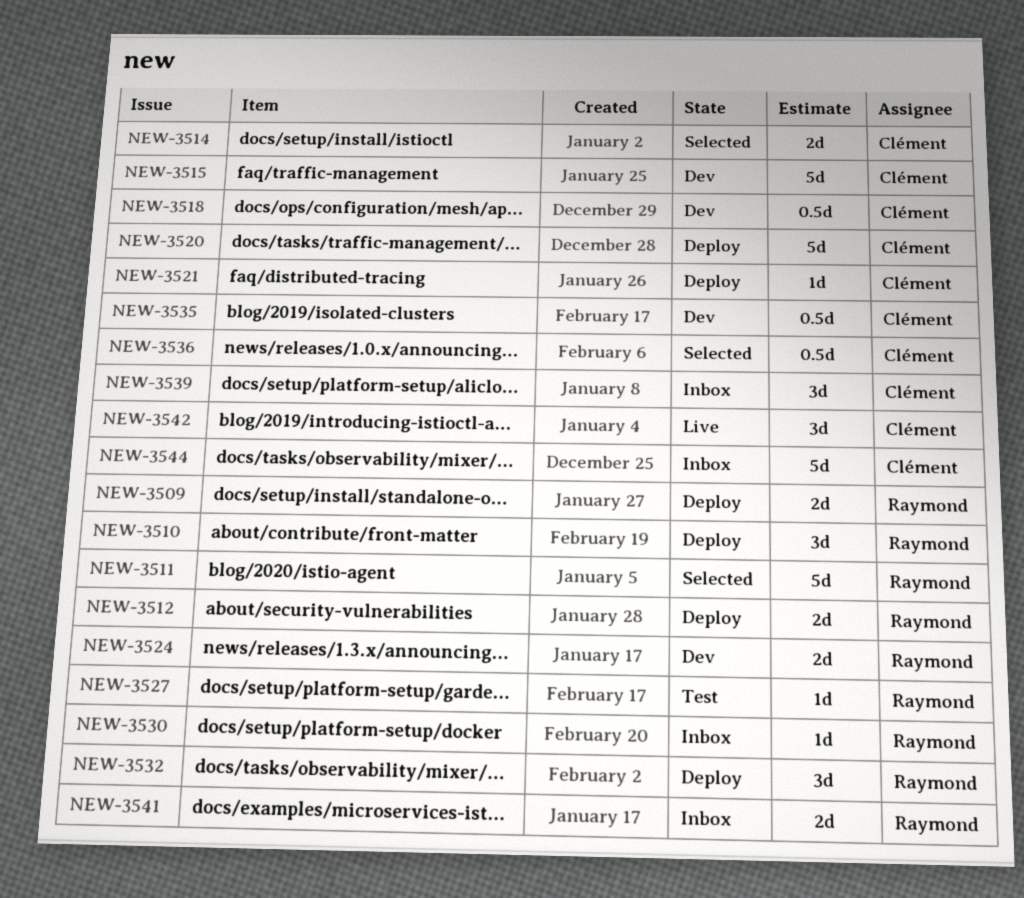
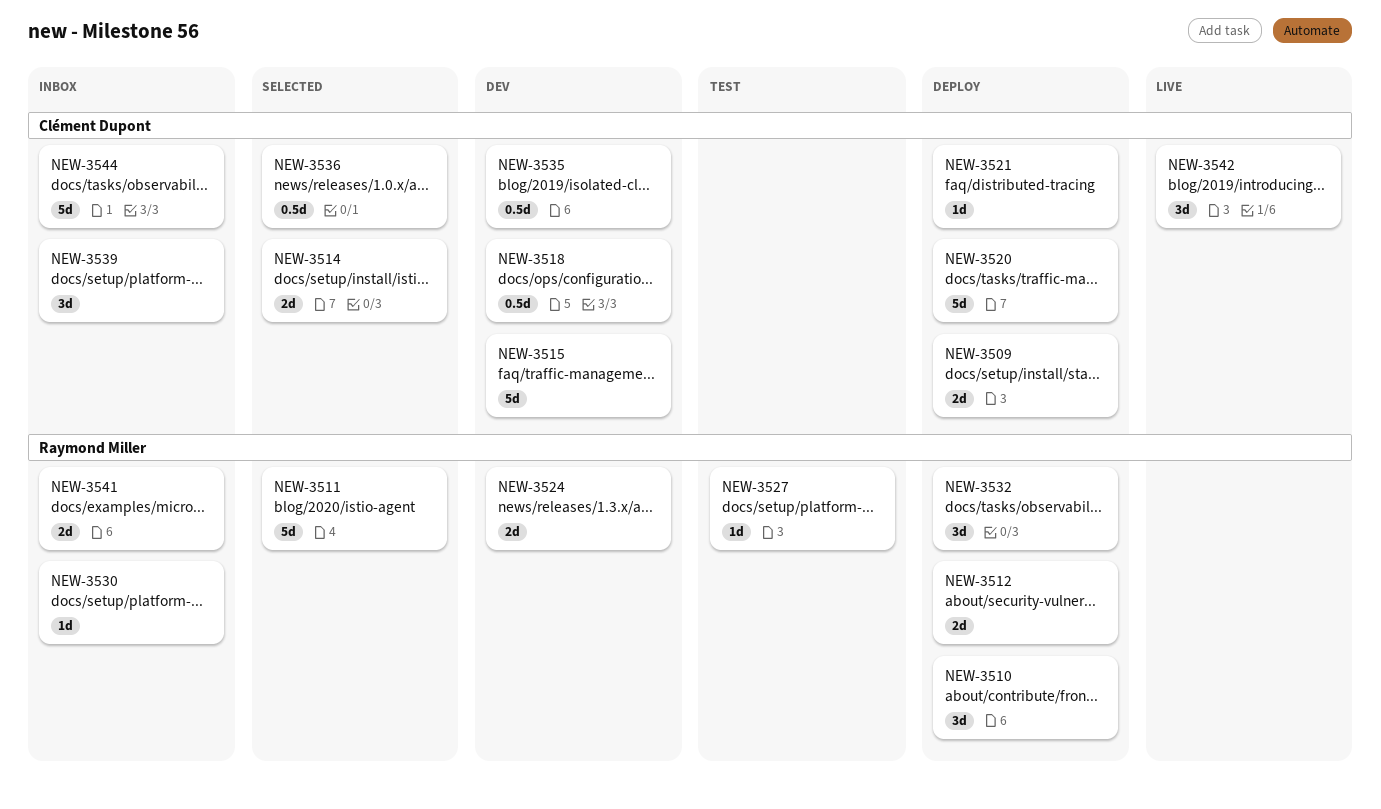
NEW-3509, owner: Raymond Miller -> Clément Dupont

